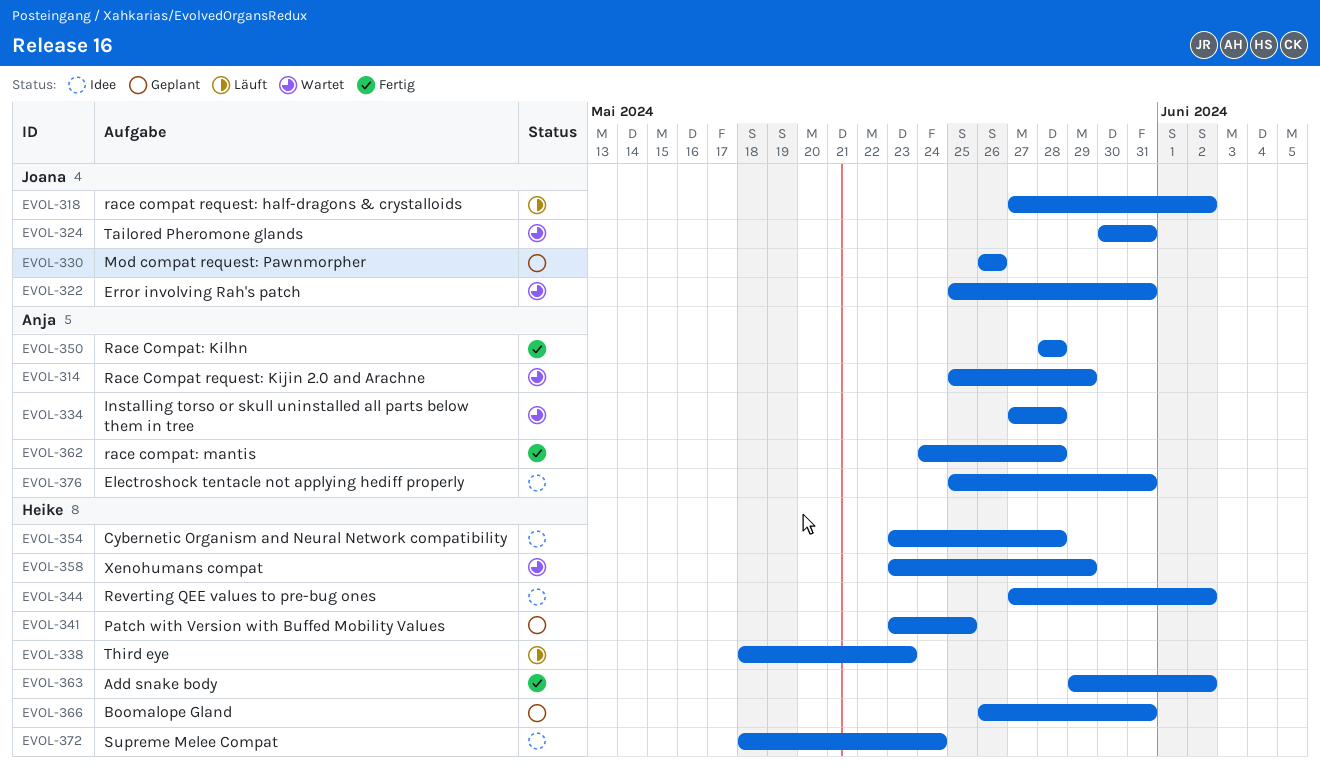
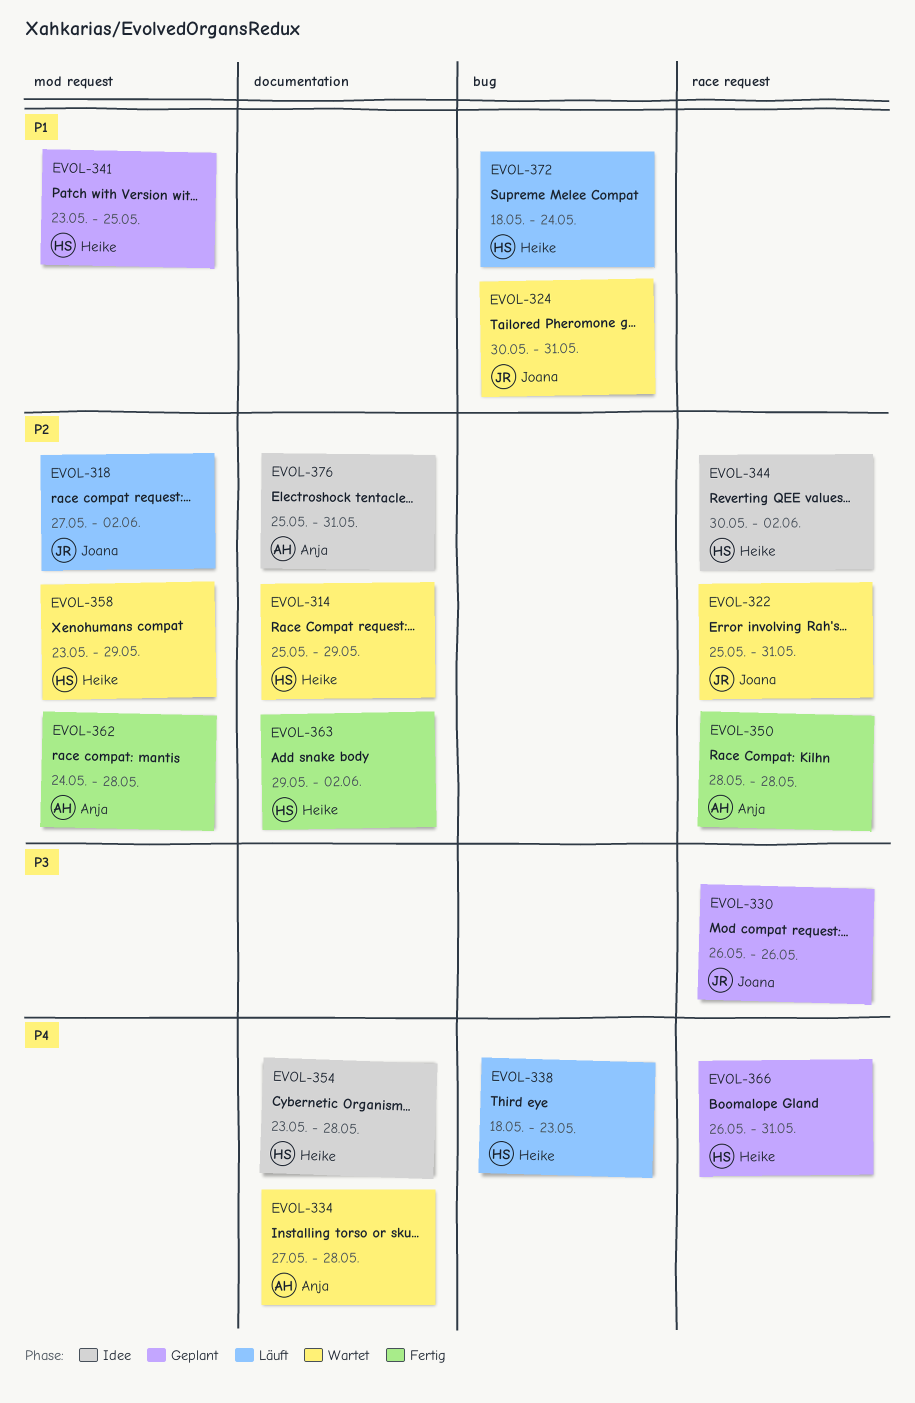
EVOL-314, owner: Anja -> Heike
EVOL-344, start: May 27 -> May 30
EVOL-372, status: Idee -> Läuft

